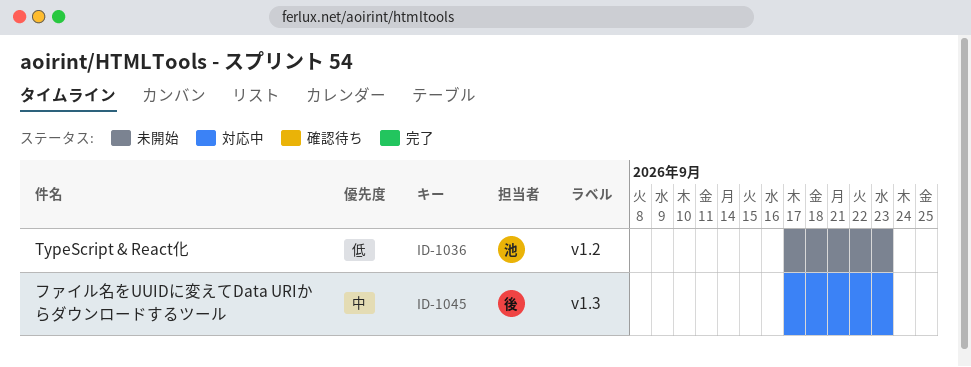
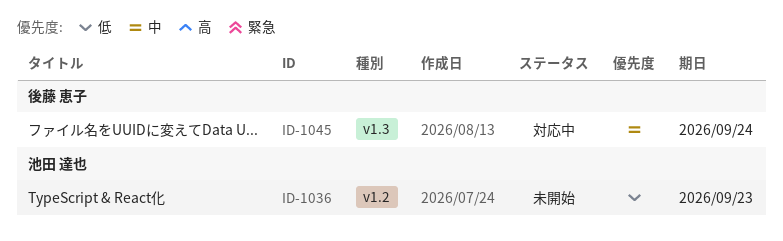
ID-1045, due: Sep 23 -> Sep 24

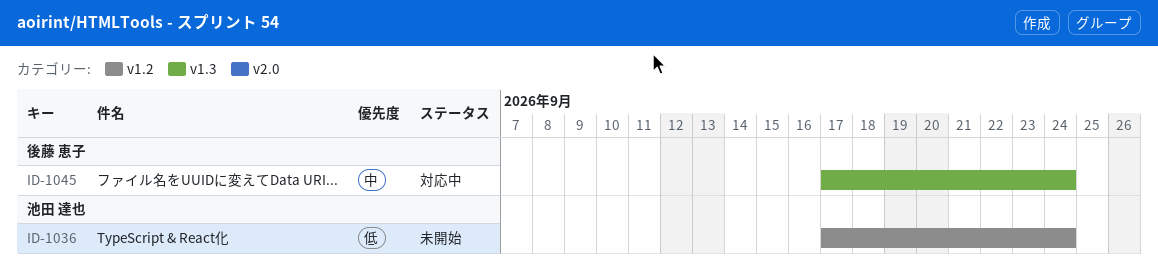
ID-1036, due: Sep 23 -> Sep 24

